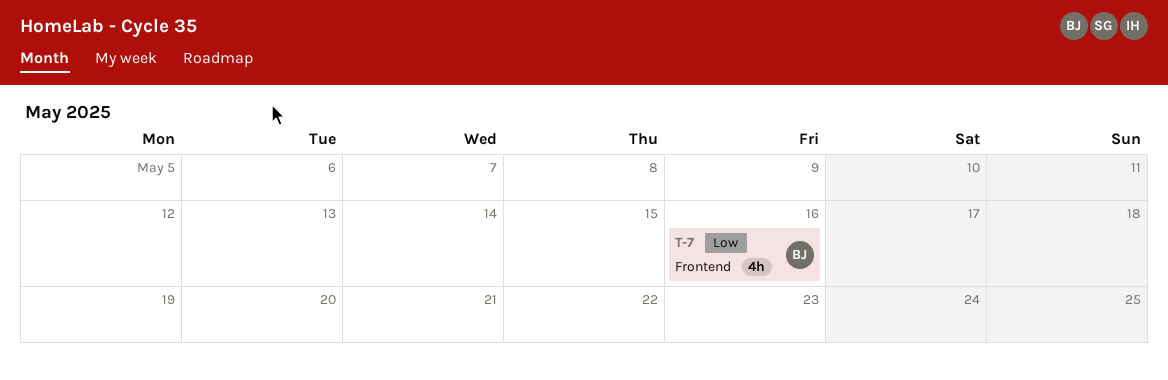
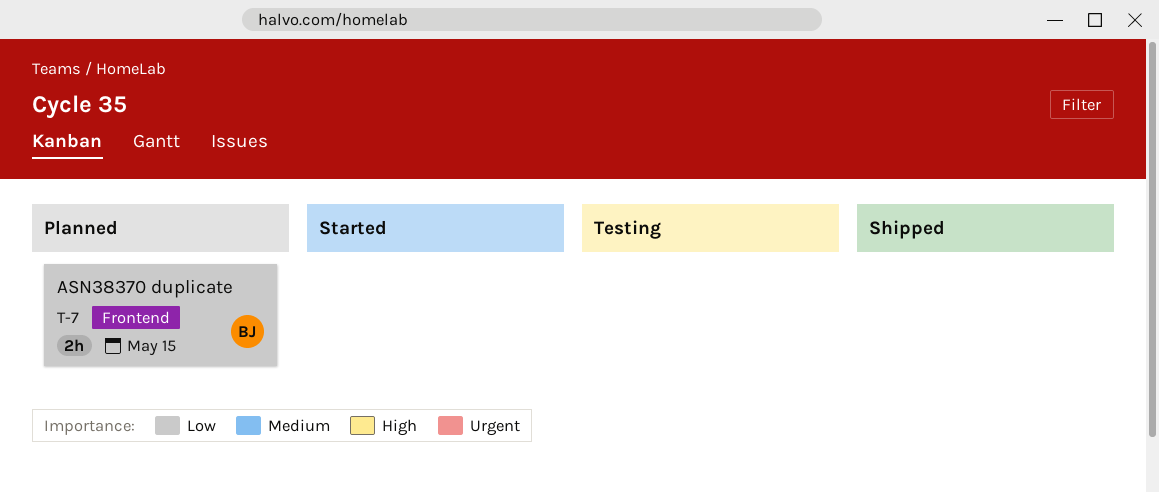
T-7, estimate: 4h -> 2h
T-7, due: May 16 -> May 15

